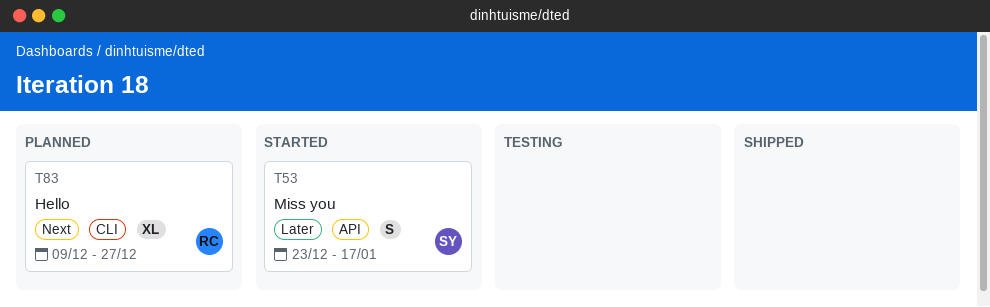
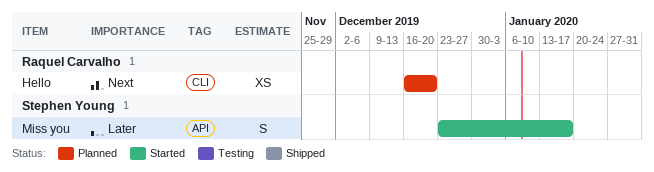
Hello, estimate: XL -> XS
Hello, start: Dec 9 -> Dec 16
Hello, due: Dec 27 -> Dec 20

